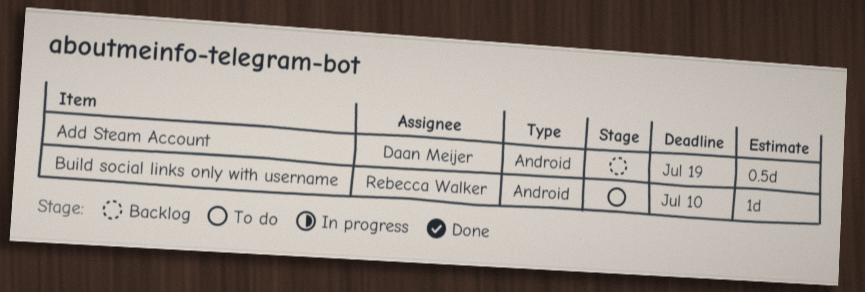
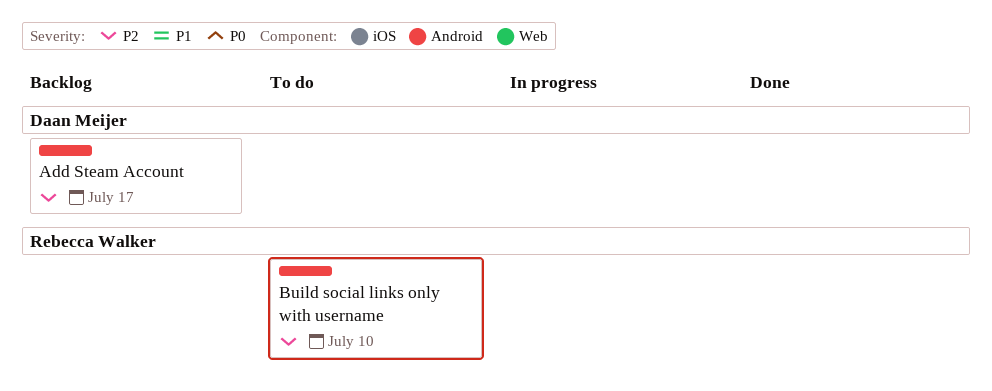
Add Steam Account, due: Jul 19 -> Jul 17

